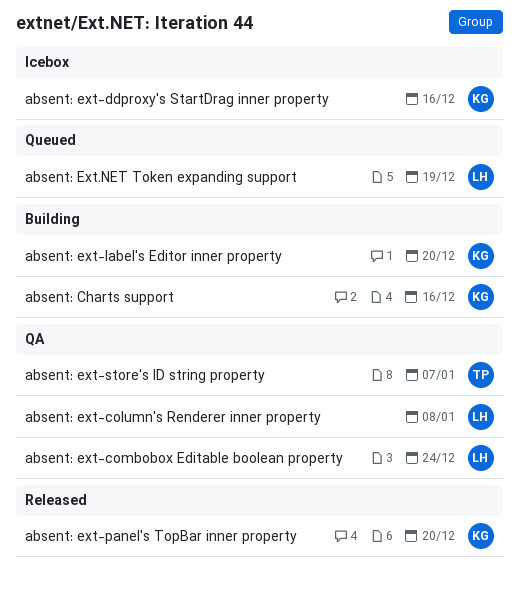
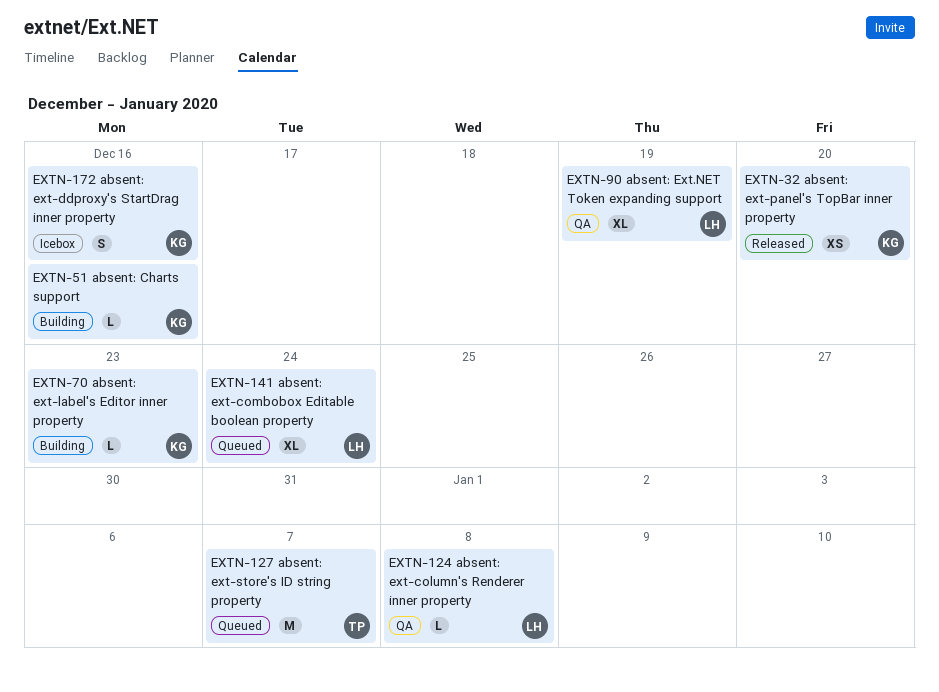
absent: ext-combobox Editable boolean property, status: QA -> Queued
absent: ext-label's Editor inner property, due: Dec 20 -> Dec 23
absent: ext-store's ID string property, status: QA -> Queued
absent: Ext.NET Token expanding support, status: Queued -> QA

